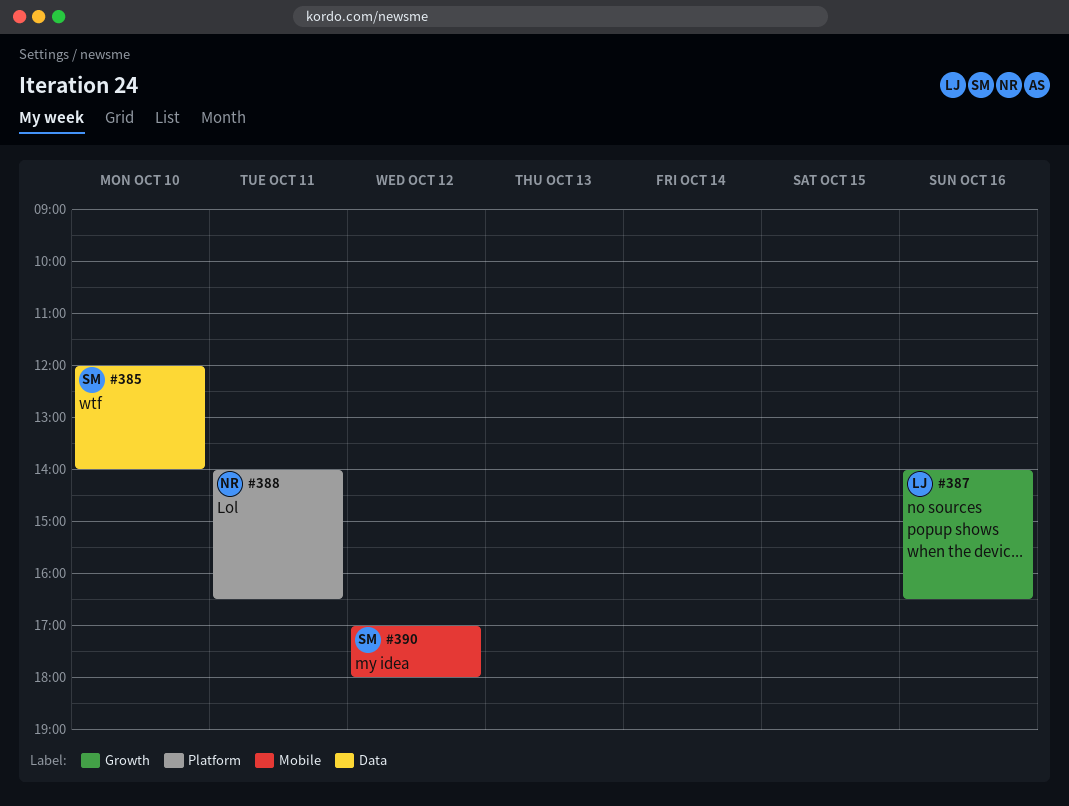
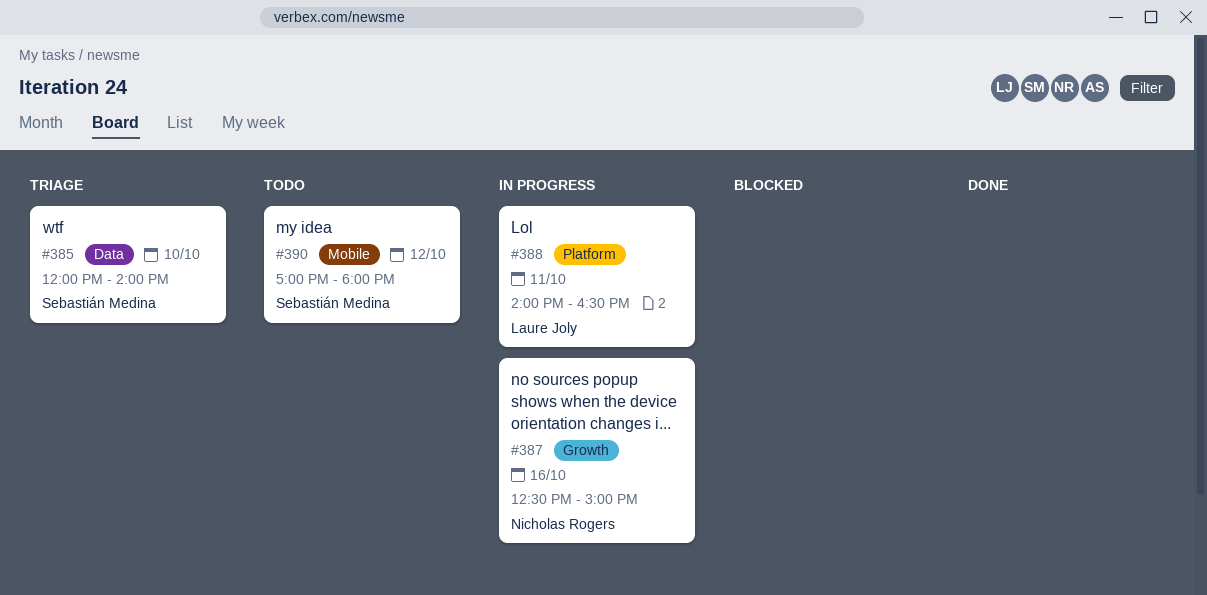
#387, owner: Laure Joly -> Nicholas Rogers
#387, begins: 14:00 -> 12:30
#387, ends: 16:30 -> 15:00
#388, owner: Nicholas Rogers -> Laure Joly

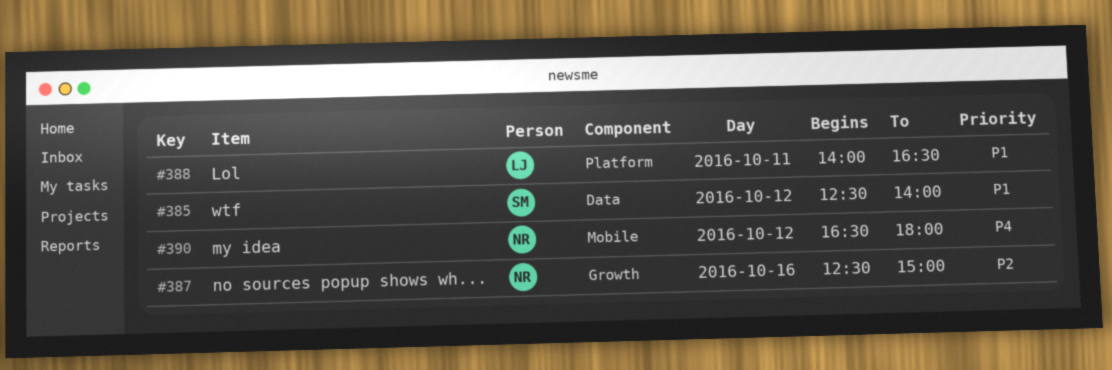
#385, day: Oct 10 -> Oct 12
#385, begins: 12:00 -> 12:30
#390, owner: Sebastián Medina -> Nicholas Rogers
#390, begins: 17:00 -> 16:30

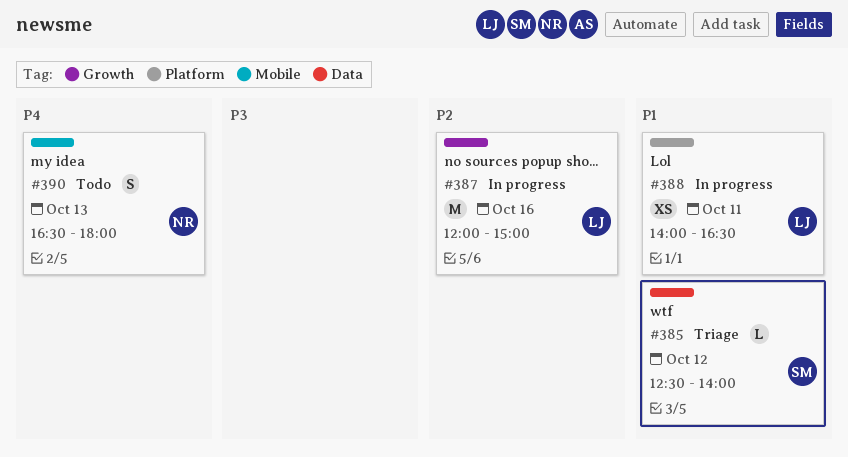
#387, owner: NR -> LJ
#387, begins: 12:30 -> 12:00
#390, day: Oct 12 -> Oct 13

